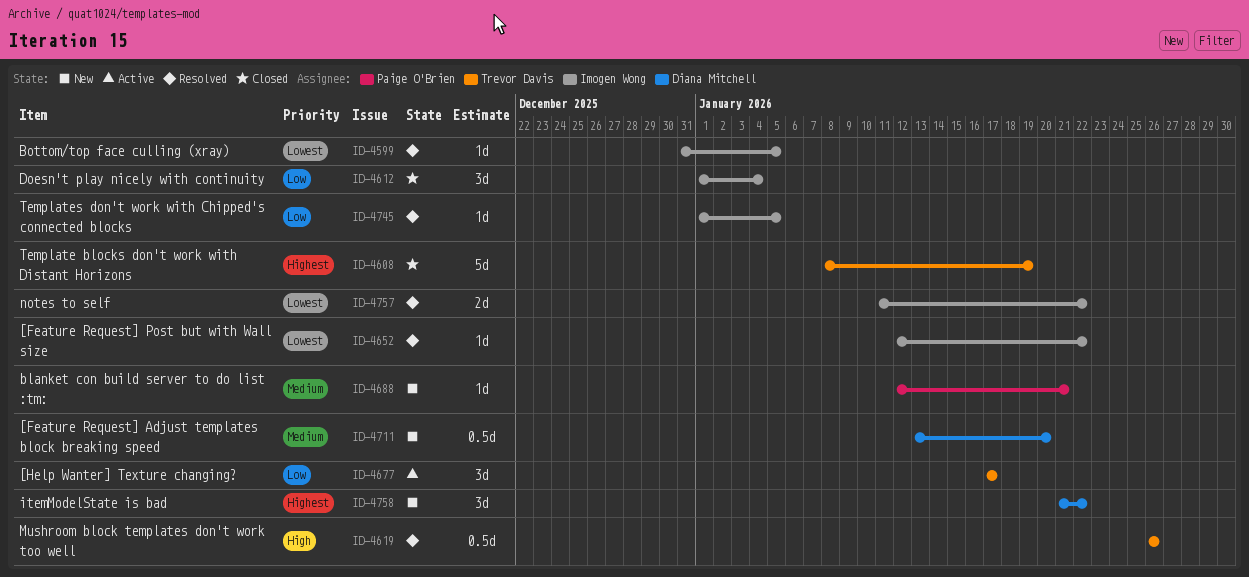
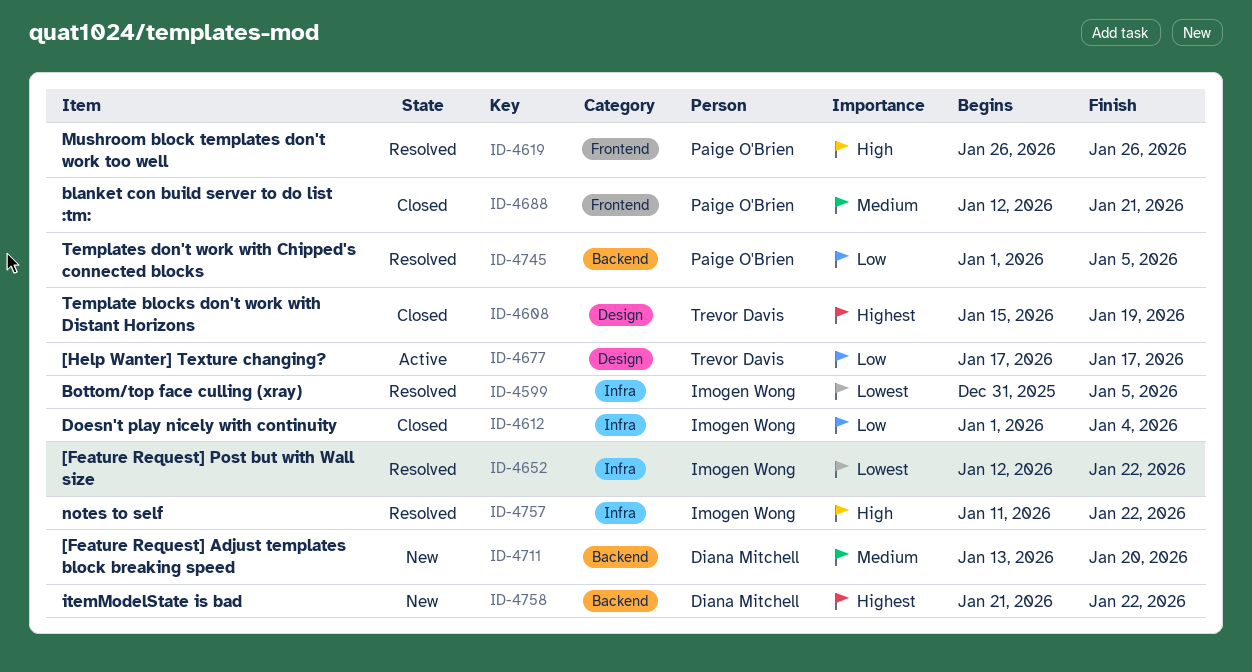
ID-4608, start: Jan 8 -> Jan 15
ID-4619, owner: Trevor Davis -> Paige O'Brien
ID-4688, status: New -> Closed
ID-4745, owner: Imogen Wong -> Paige O'Brien
ID-4757, priority: Lowest -> High

